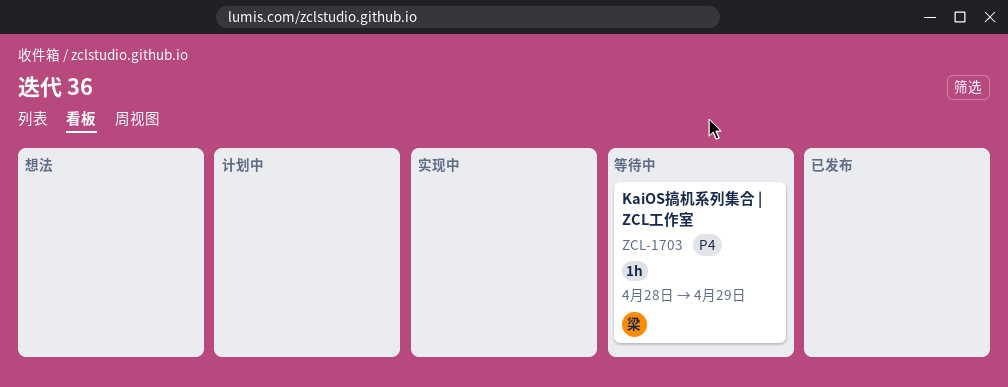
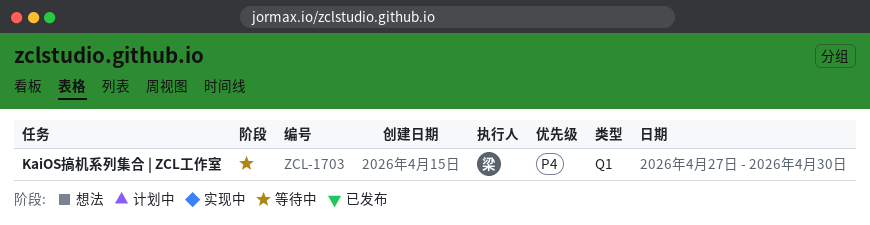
ZCL-1703, start: Apr 28 -> Apr 27
ZCL-1703, due: Apr 29 -> Apr 30

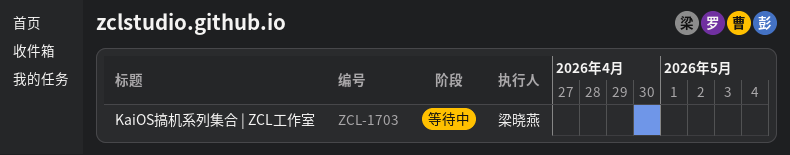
ZCL-1703, start: Apr 27 -> Apr 30

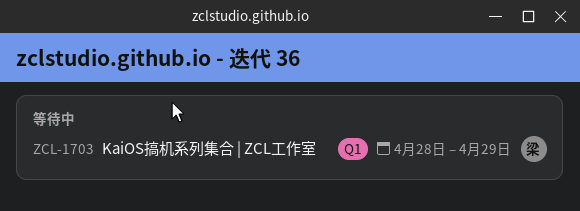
ZCL-1703, start: Apr 30 -> Apr 28
ZCL-1703, due: Apr 30 -> Apr 29

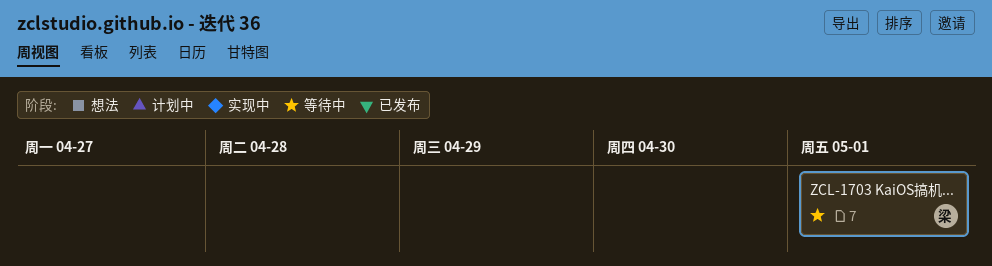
ZCL-1703, due: Apr 29 -> May 1

